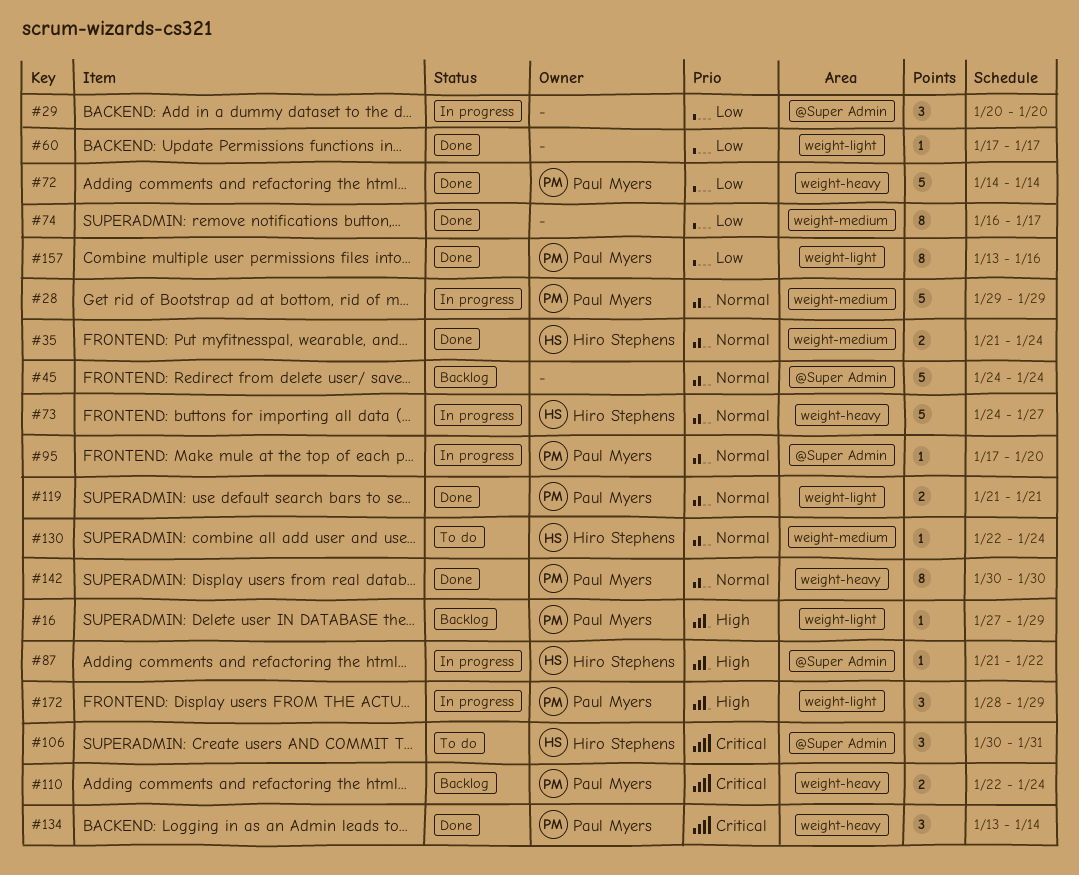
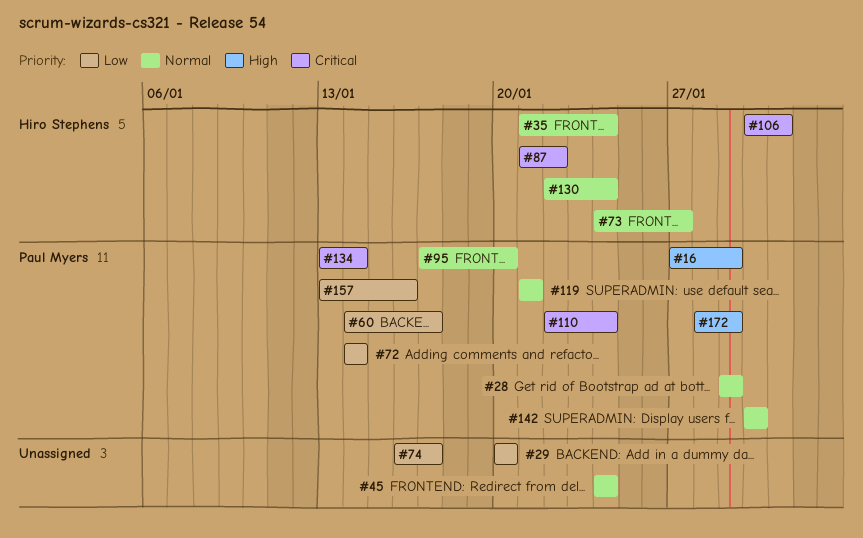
#60, owner: none -> Paul Myers
#60, start: Jan 17 -> Jan 14
#87, priority: High -> Critical

